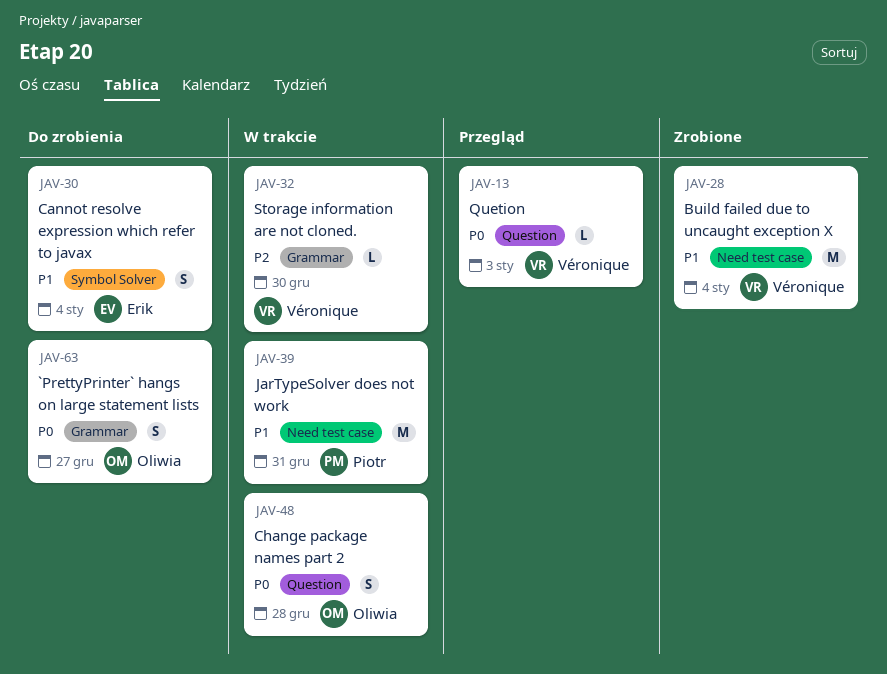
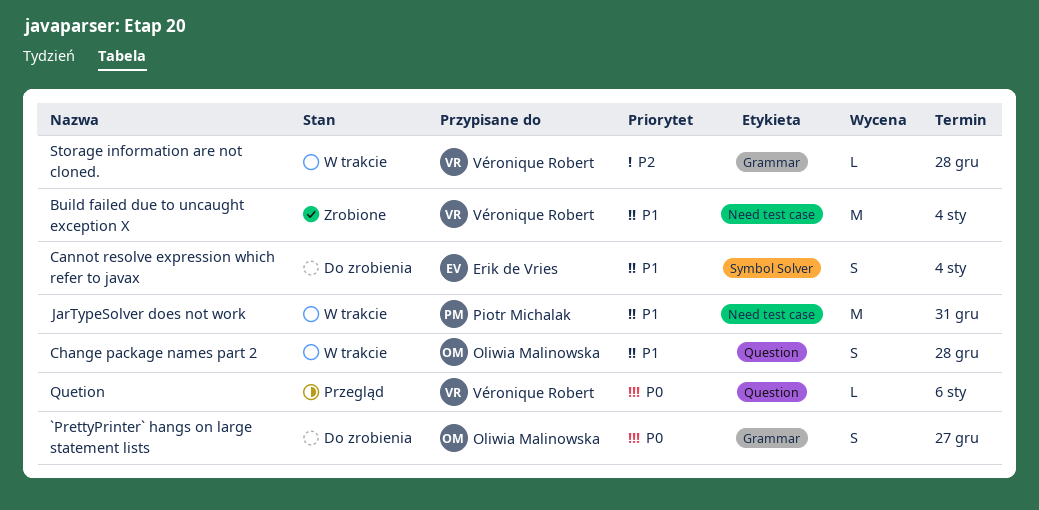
Change package names part 2, priority: P0 -> P1
Quetion, due: Jan 3 -> Jan 6
Storage information are not cloned., due: Dec 30 -> Dec 28

